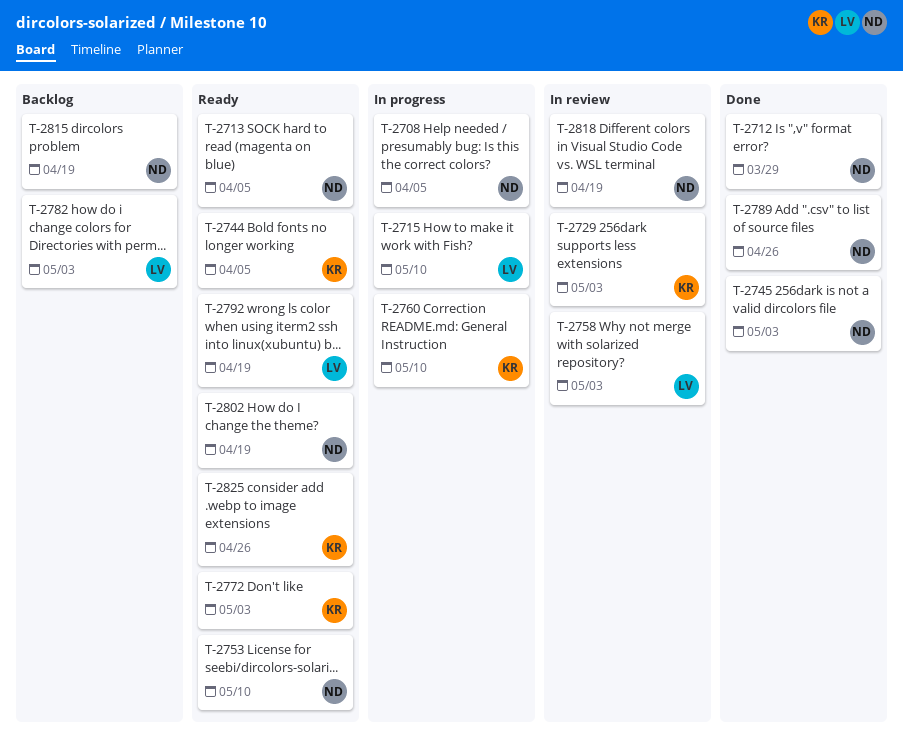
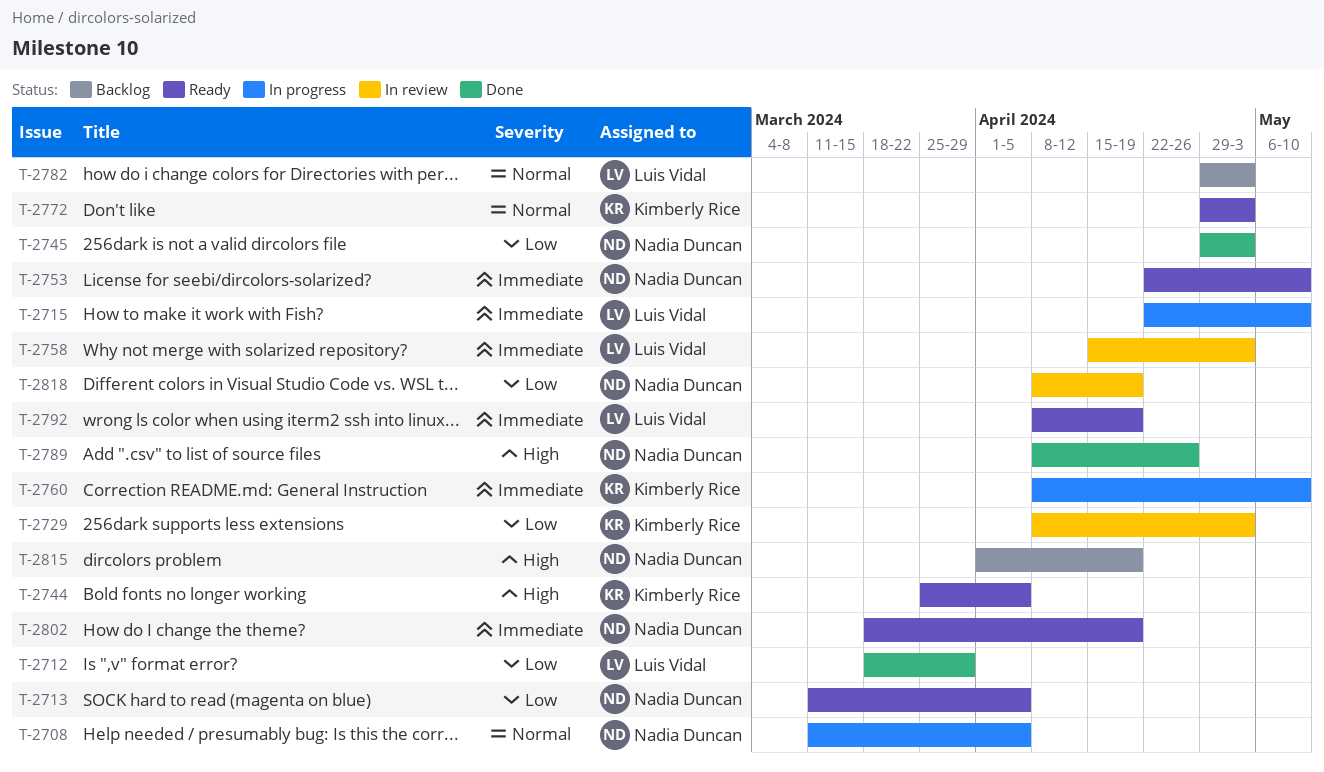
T-2712, owner: Nadia Duncan -> Luis Vidal
T-2825: present -> none

